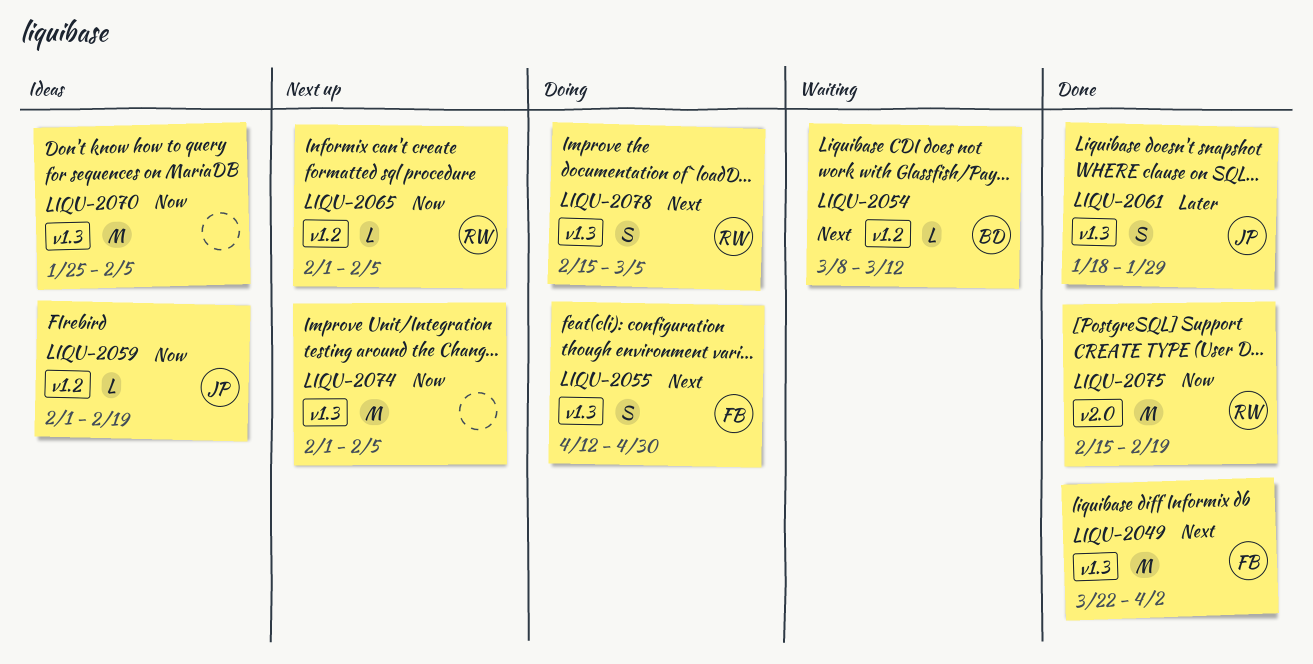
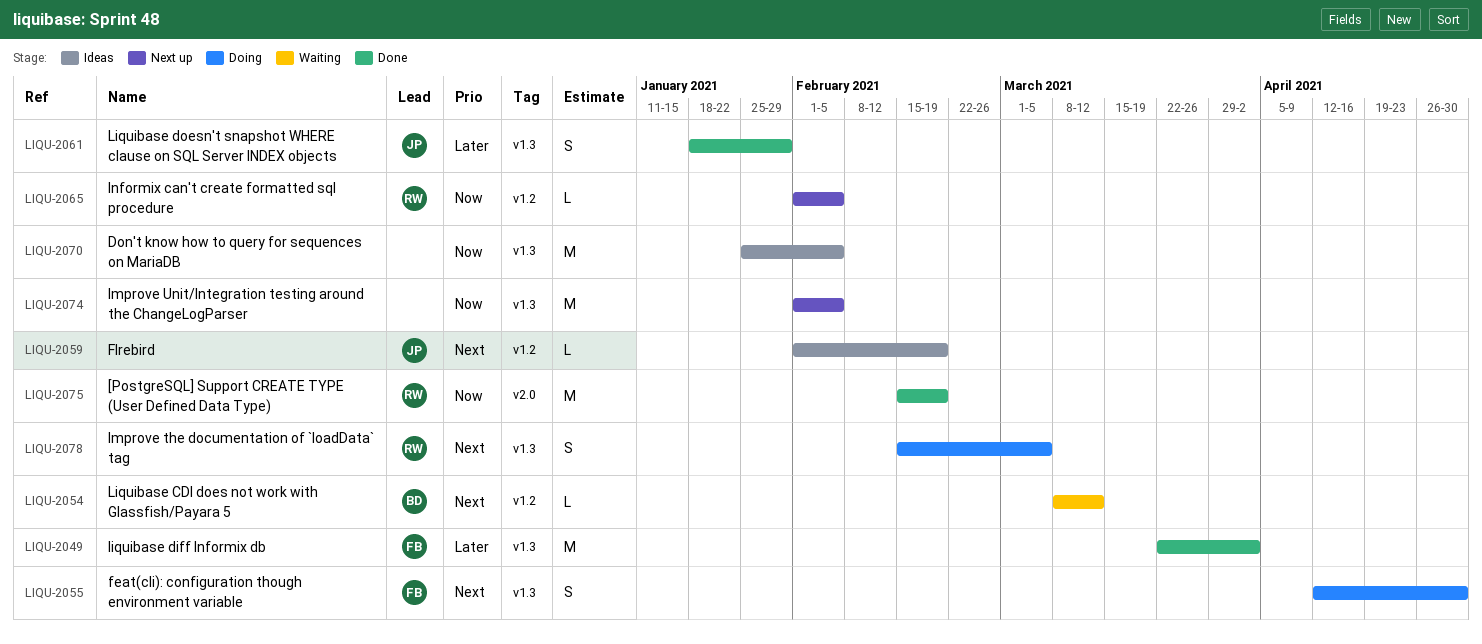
LIQU-2049, priority: Next -> Later
LIQU-2059, priority: Now -> Next

